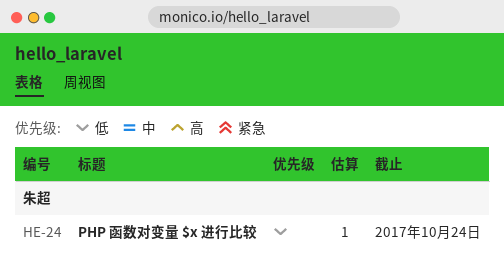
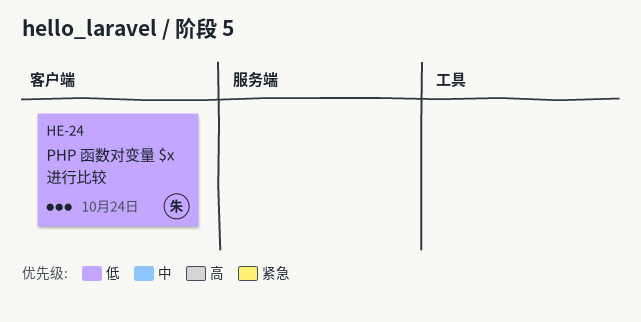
HE-24, estimate: 1 -> 3

